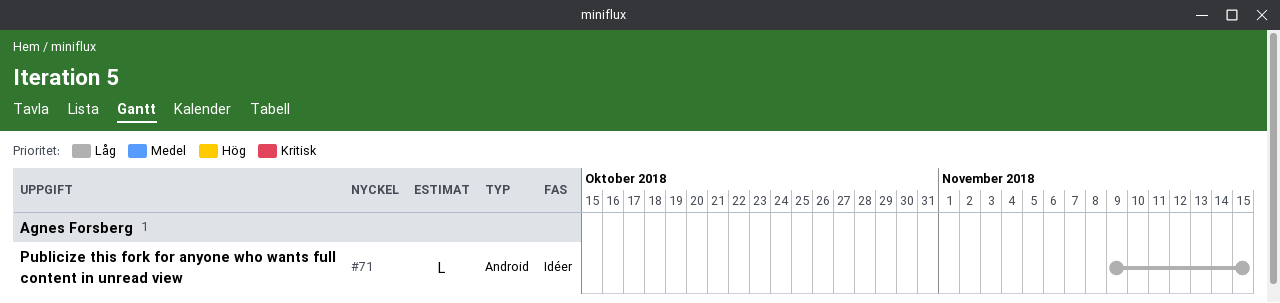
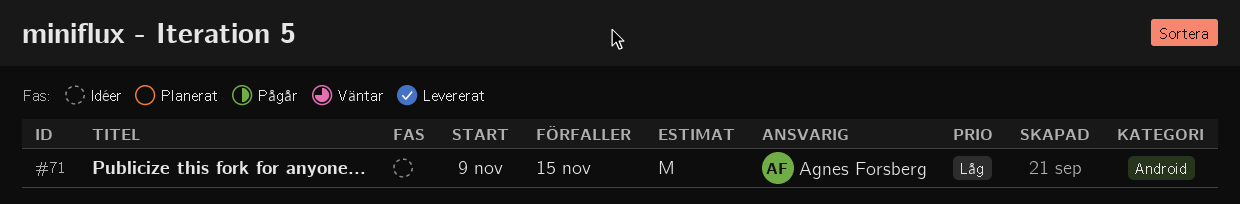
#71, estimate: L -> M

